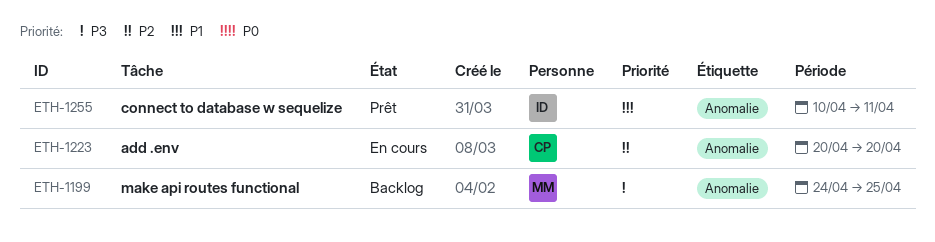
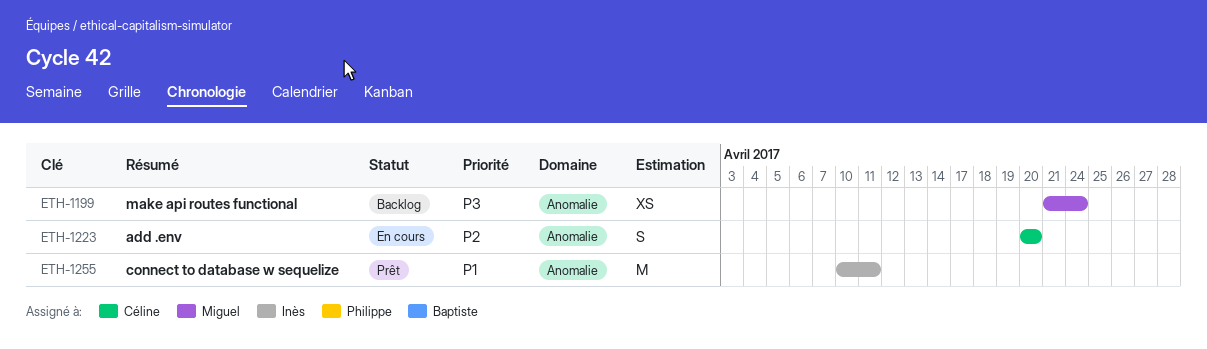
ETH-1199, start: Apr 24 -> Apr 21
ETH-1199, due: Apr 25 -> Apr 24

